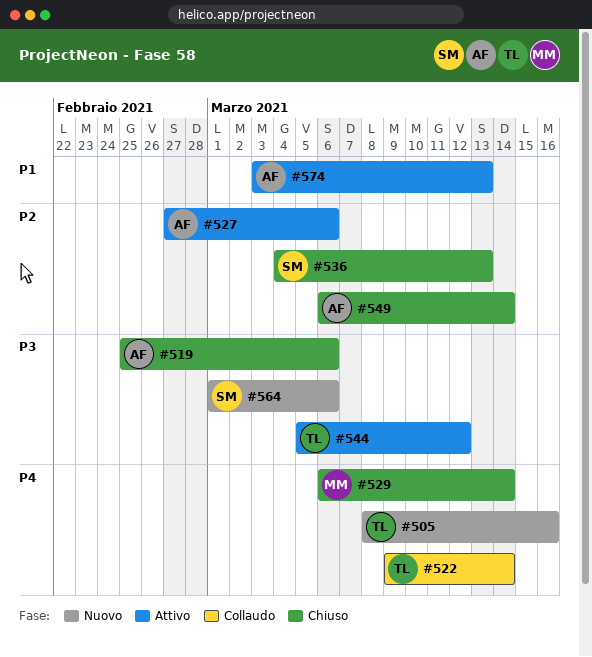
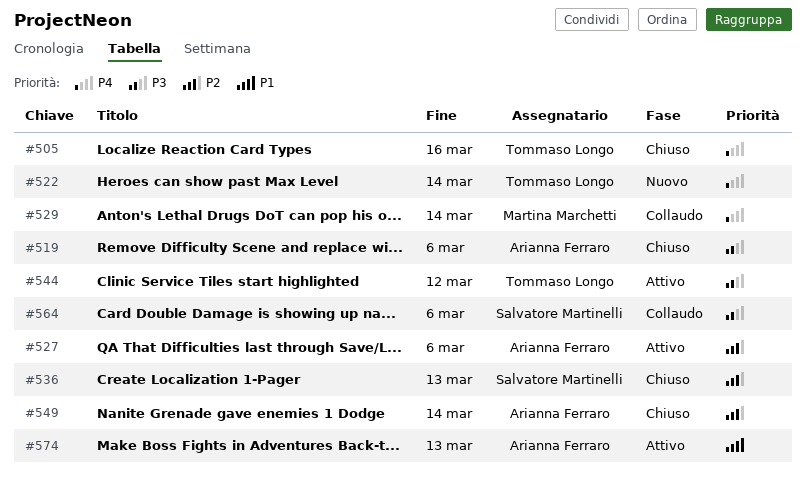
#505, status: Nuovo -> Chiuso
#522, status: Collaudo -> Nuovo
#529, status: Chiuso -> Collaudo
#564, status: Nuovo -> Collaudo

